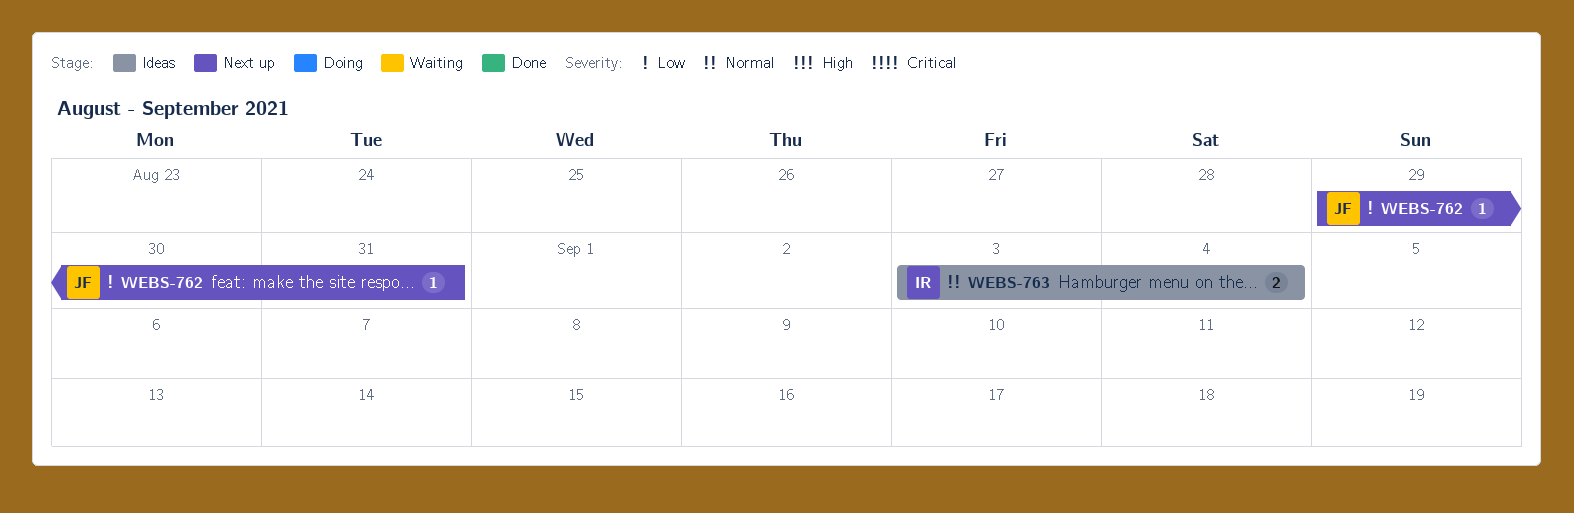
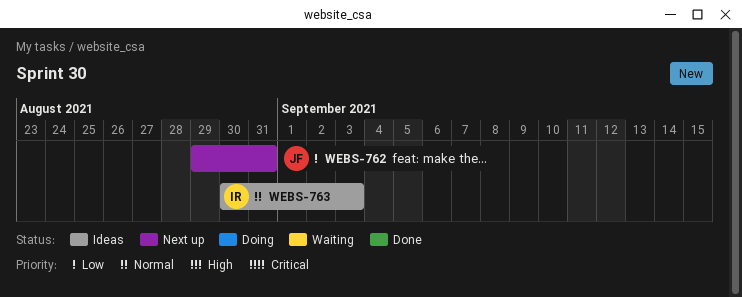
WEBS-763, start: Sep 3 -> Aug 30
WEBS-763, due: Sep 4 -> Sep 3

